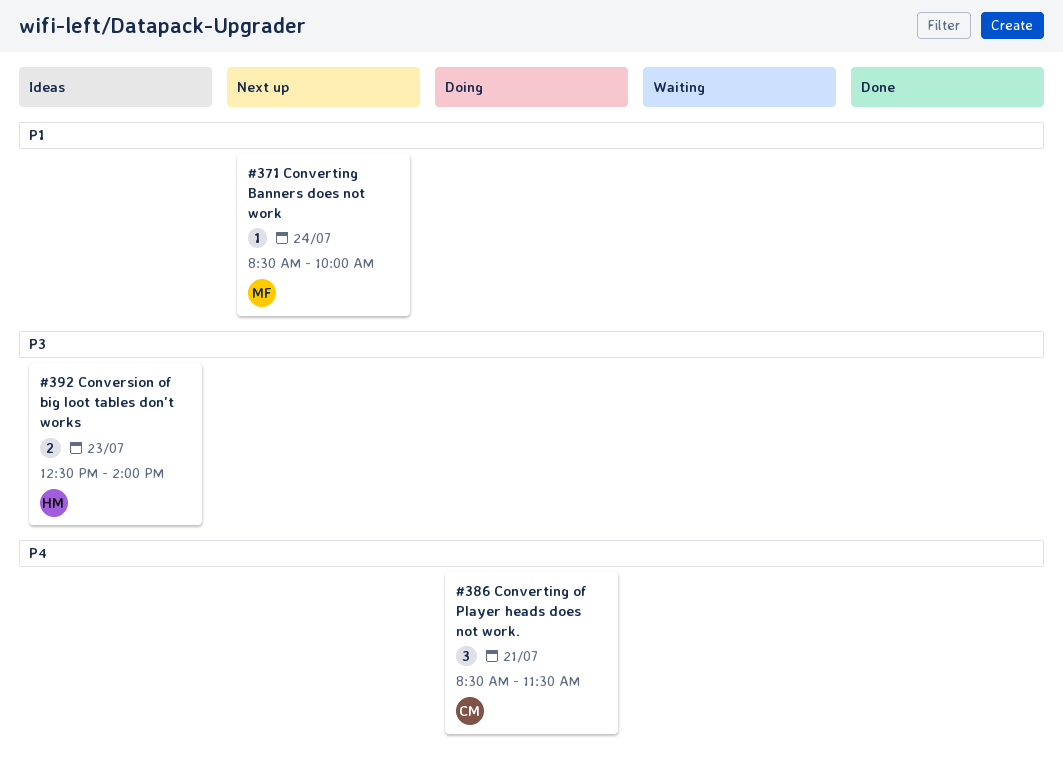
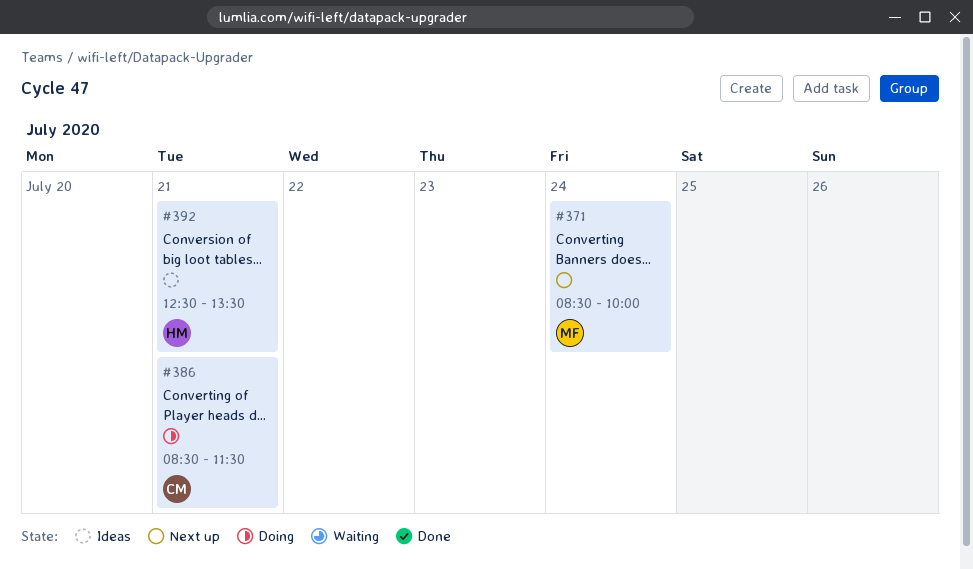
#392, day: Jul 23 -> Jul 21
#392, ends: 14:00 -> 13:30

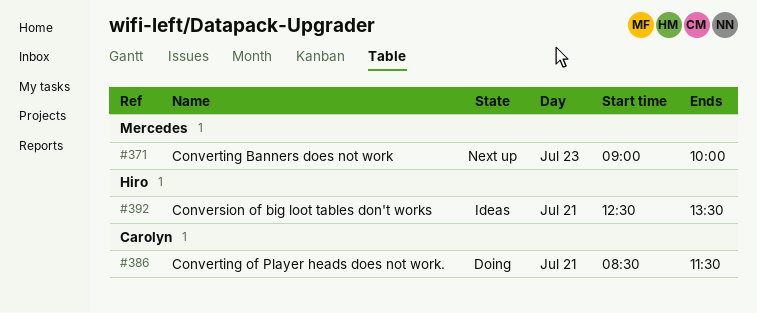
#371, day: Jul 24 -> Jul 23
#371, begins: 08:30 -> 09:00

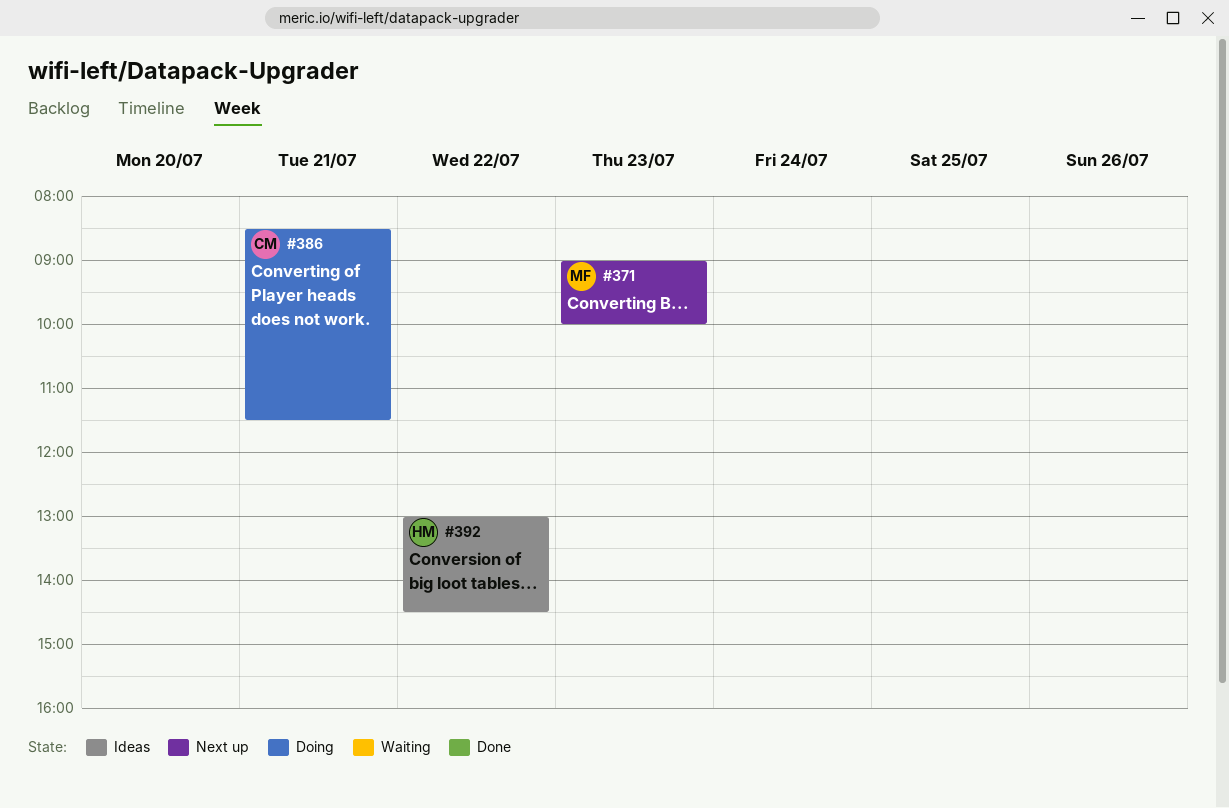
#392, day: Jul 21 -> Jul 22
#392, begins: 12:30 -> 13:00
#392, ends: 13:30 -> 14:30

